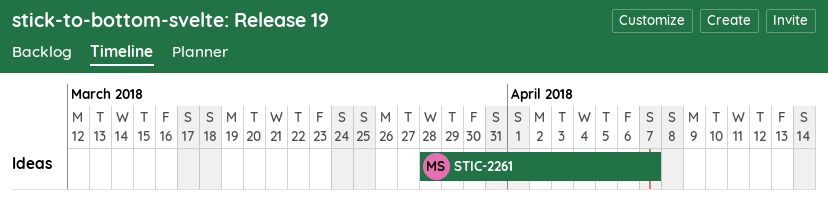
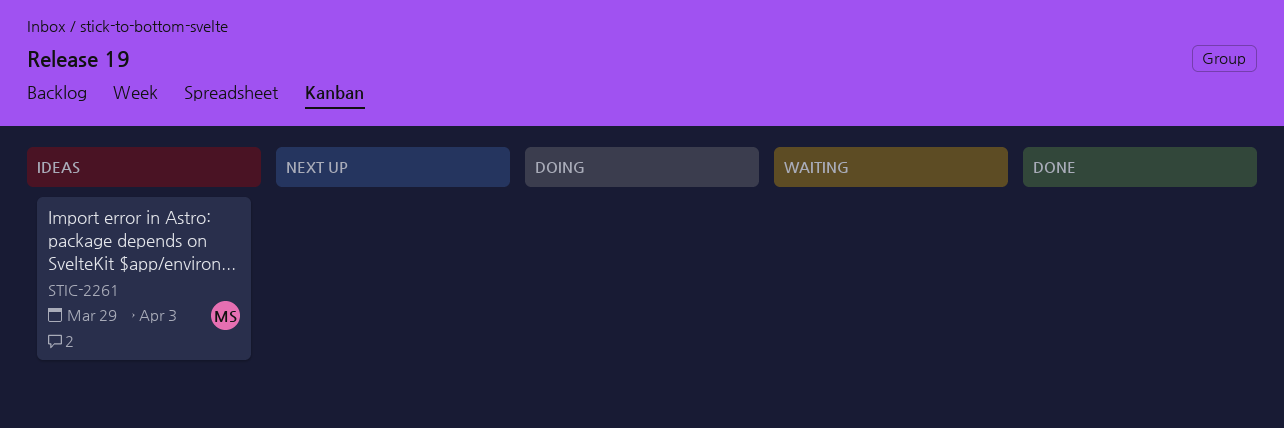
STIC-2261, start: Mar 28 -> Mar 29
STIC-2261, due: Apr 7 -> Apr 3

